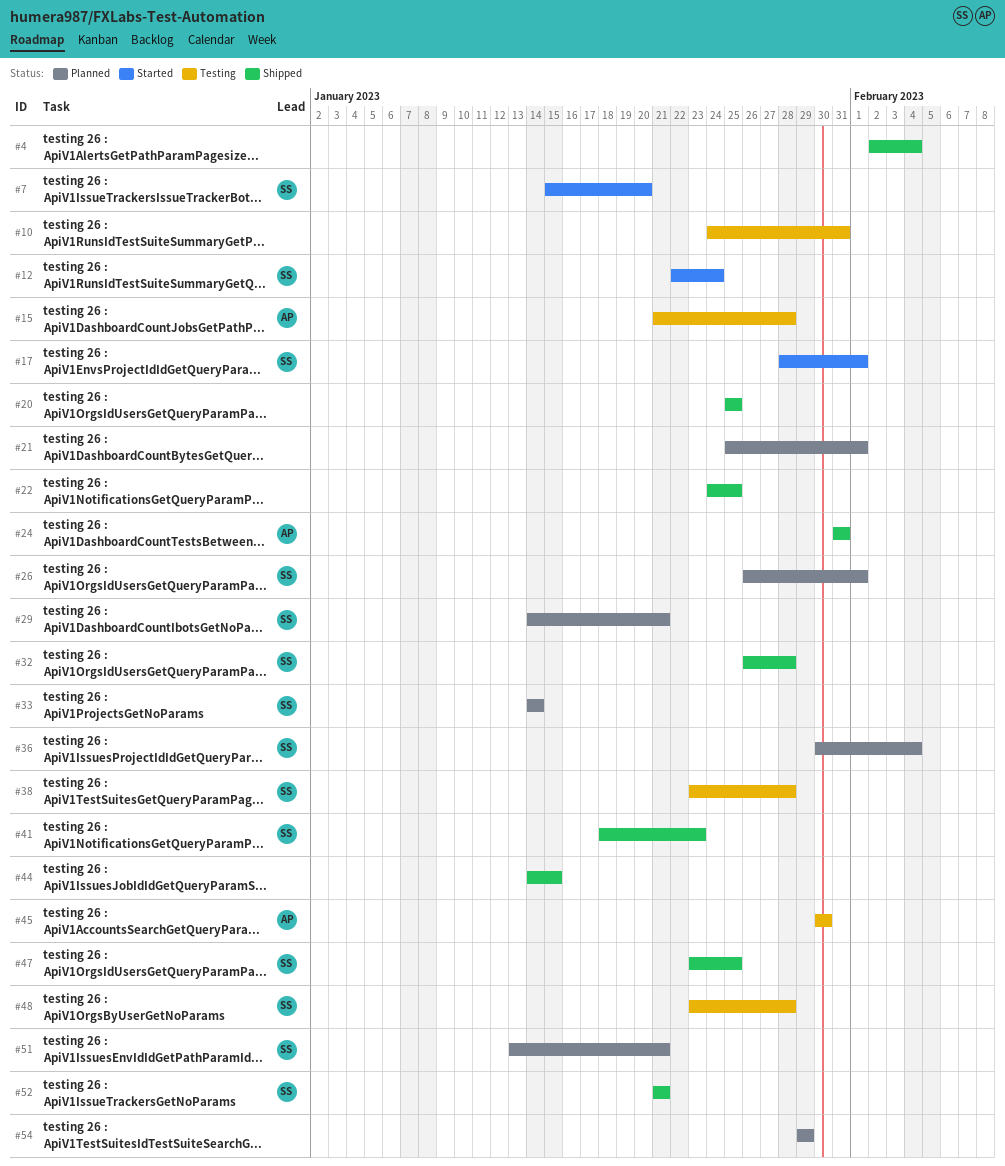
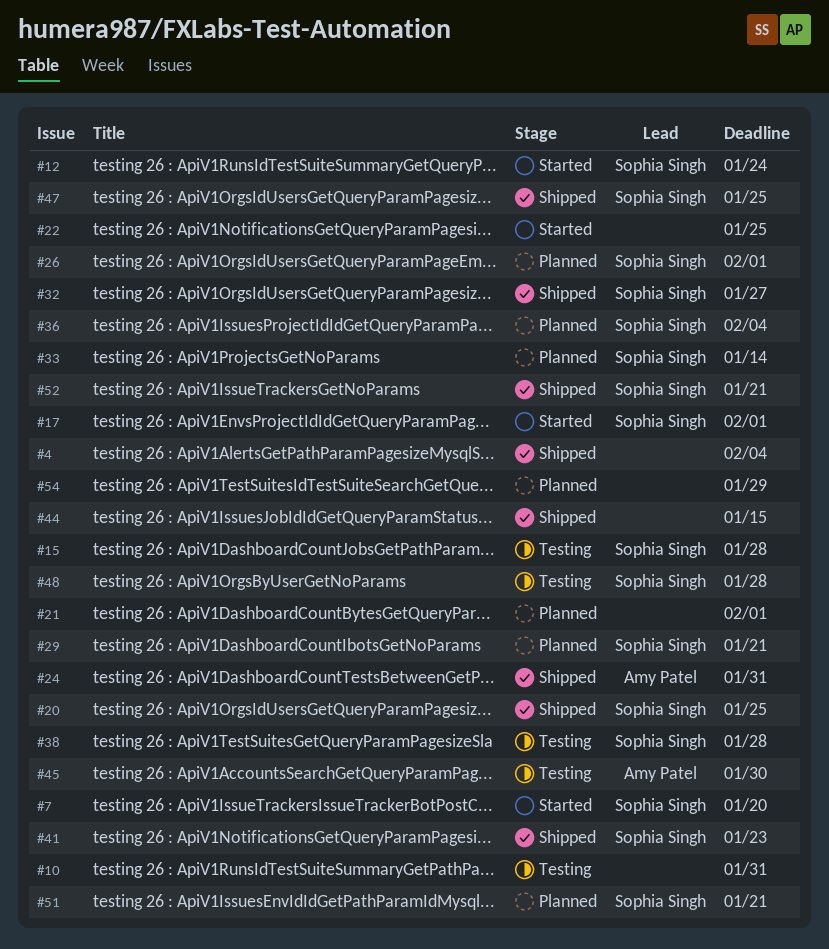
#15, owner: Amy Patel -> Sophia Singh
#20, owner: none -> Sophia Singh
#22, status: Shipped -> Started
#32, due: Jan 28 -> Jan 27

